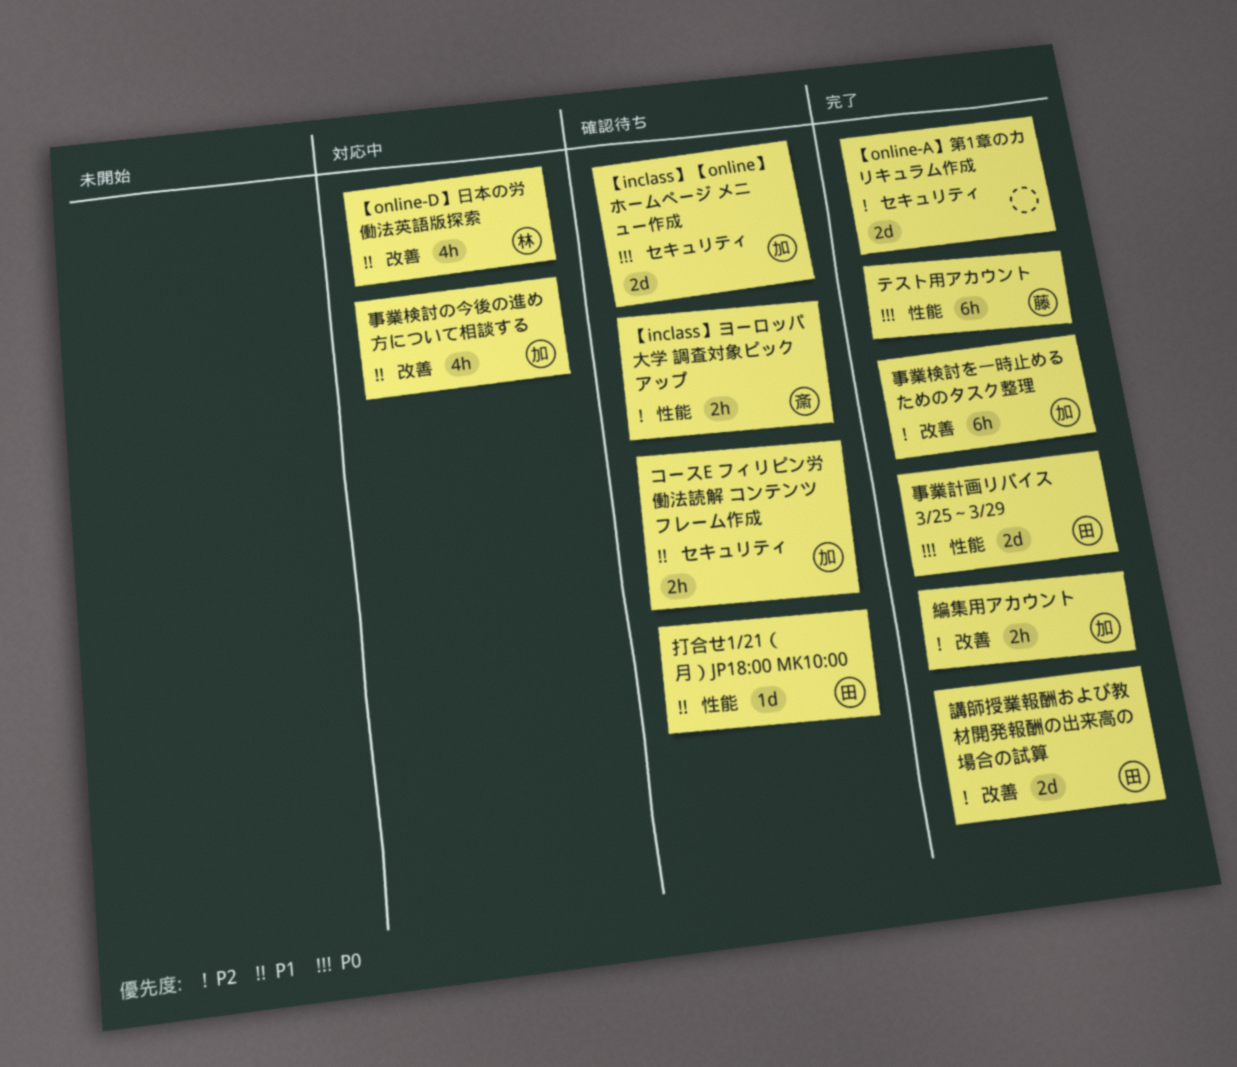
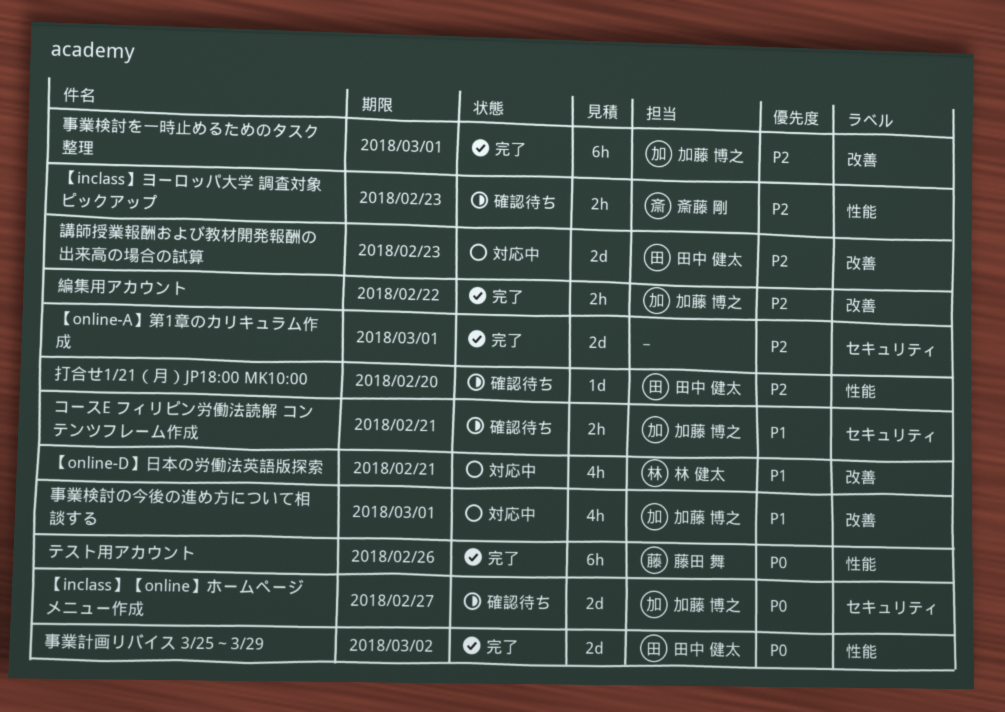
打合せ1/21（月）JP18:00 MK10:00, priority: P1 -> P2
講師授業報酬および教材開発報酬の出来高の場合の試算, status: 完了 -> 対応中

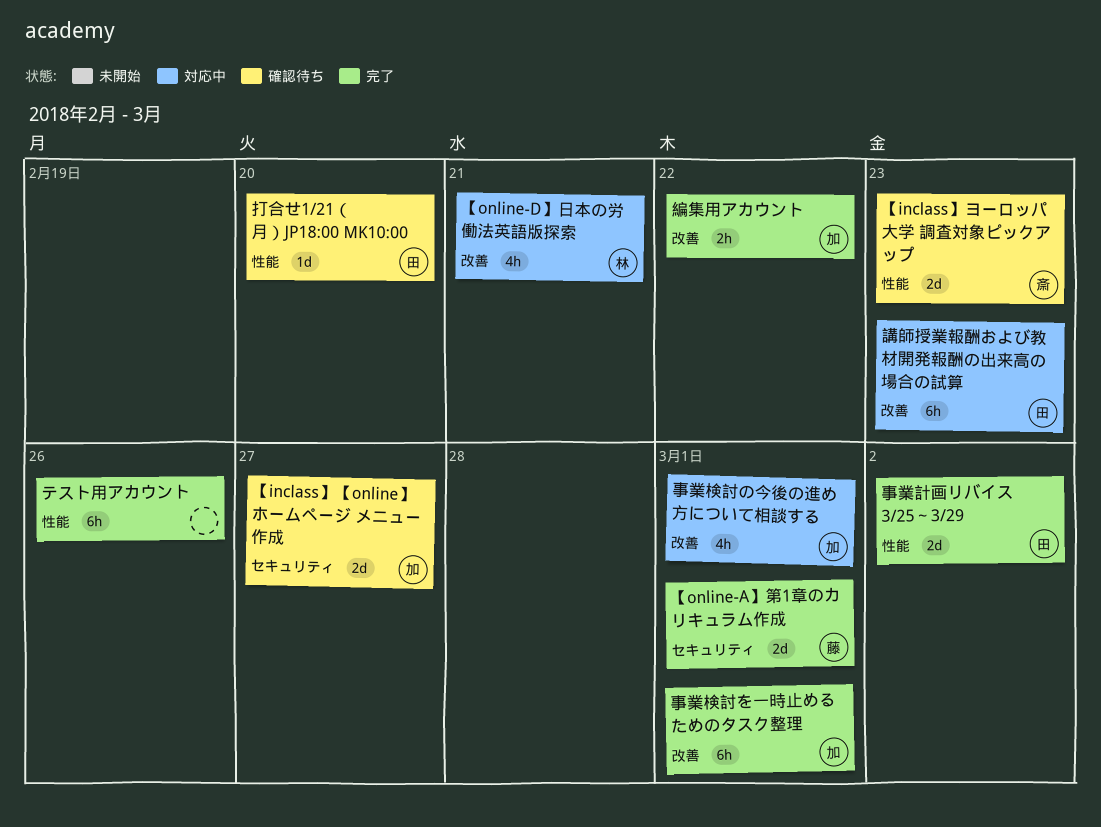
【inclass】ヨーロッパ大学 調査対象ピックアップ, estimate: 2h -> 2d
【online-A】第1章のカリキュラム作成, owner: none -> 藤田 舞
コースE フィリピン労働法読解 コンテンツフレーム作成: present -> none
テスト用アカウント, owner: 藤田 舞 -> none
講師授業報酬および教材開発報酬の出来高の場合の試算, estimate: 2d -> 6h

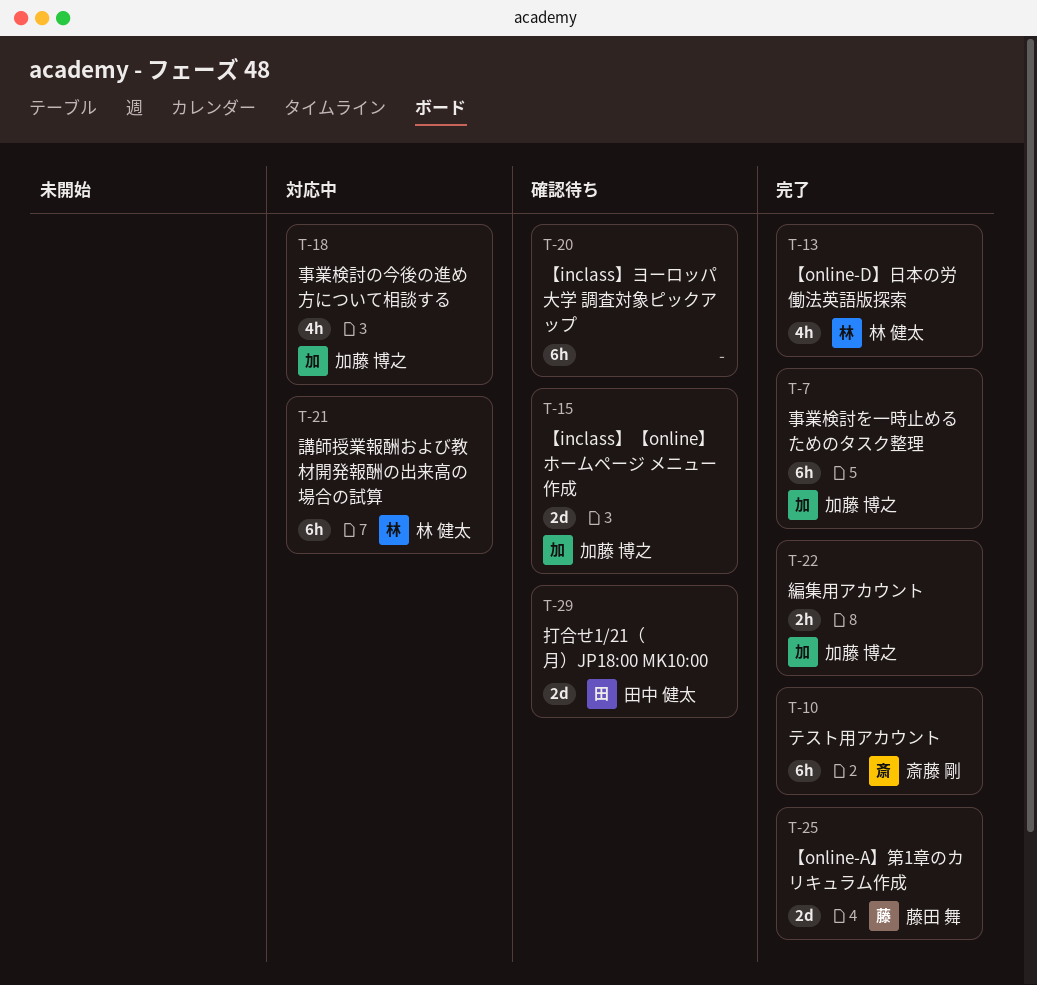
【inclass】ヨーロッパ大学 調査対象ピックアップ, owner: 斎藤 剛 -> none
【inclass】ヨーロッパ大学 調査対象ピックアップ, estimate: 2d -> 6h
【online-D】日本の労働法英語版探索, status: 対応中 -> 完了
テスト用アカウント, owner: none -> 斎藤 剛
事業計画リバイス 3/25～3/29: present -> none
打合せ1/21（月）JP18:00 MK10:00, estimate: 1d -> 2d
講師授業報酬および教材開発報酬の出来高の場合の試算, owner: 田中 健太 -> 林 健太

